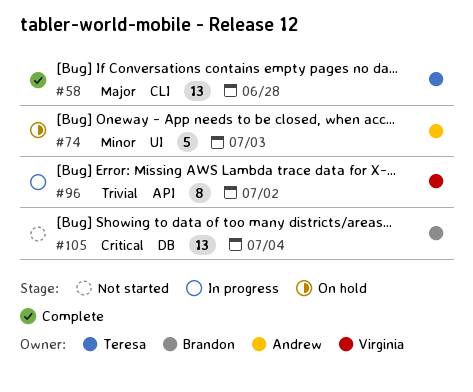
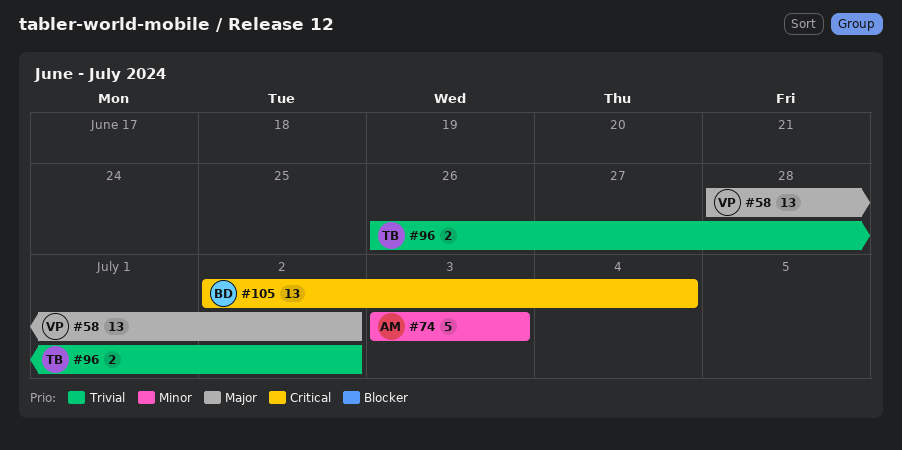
#58, owner: Teresa -> Virginia
#58, due: Jun 28 -> Jul 2
#96, owner: Virginia -> Teresa
#96, estimate: 8 -> 2

